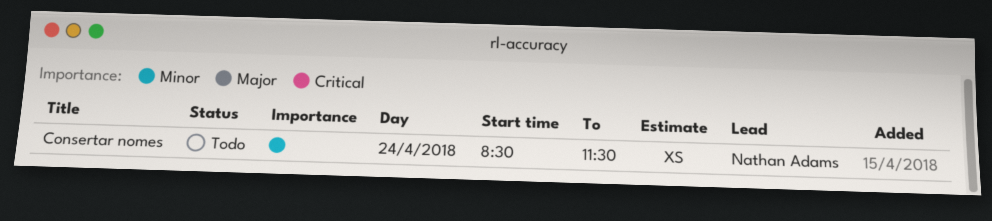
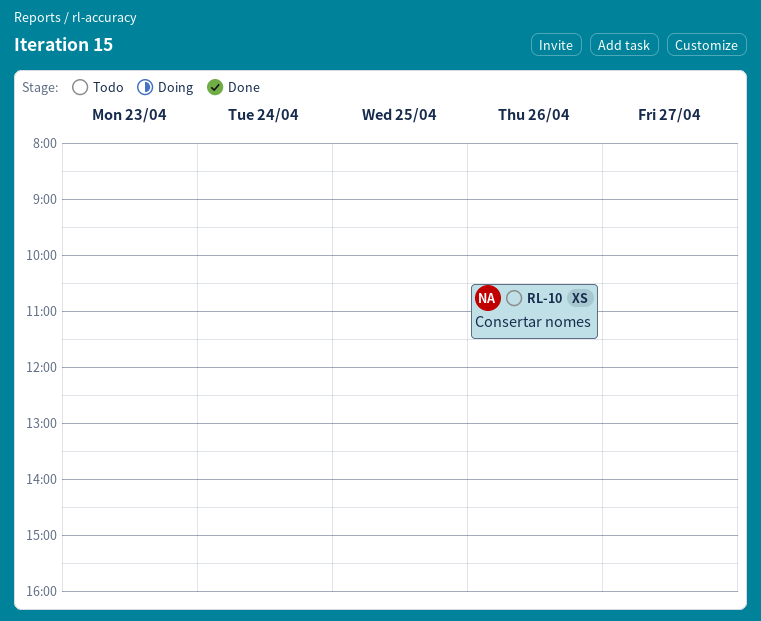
Consertar nomes, day: Apr 24 -> Apr 26
Consertar nomes, begins: 08:30 -> 10:30

